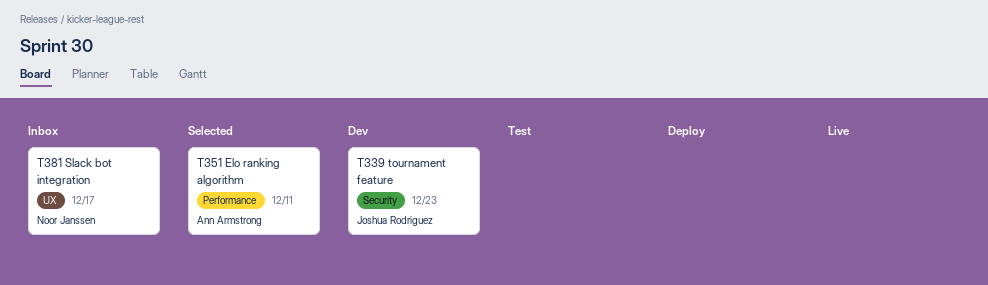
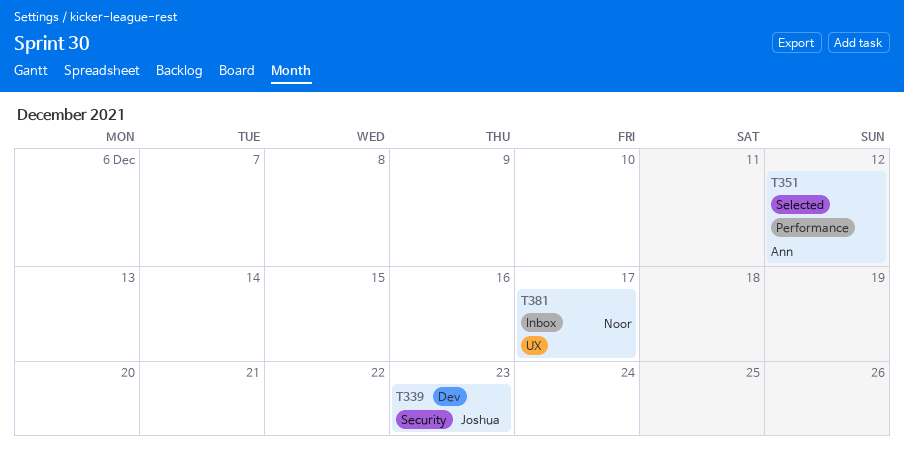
T351, due: Dec 11 -> Dec 12

